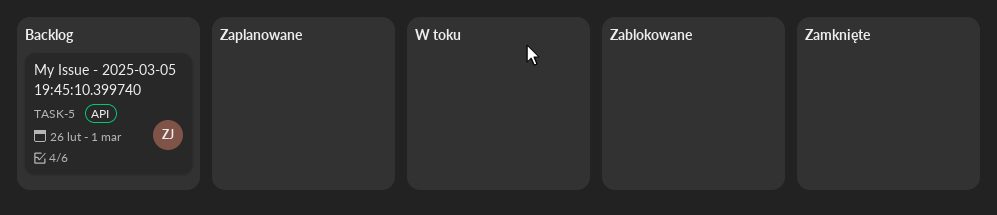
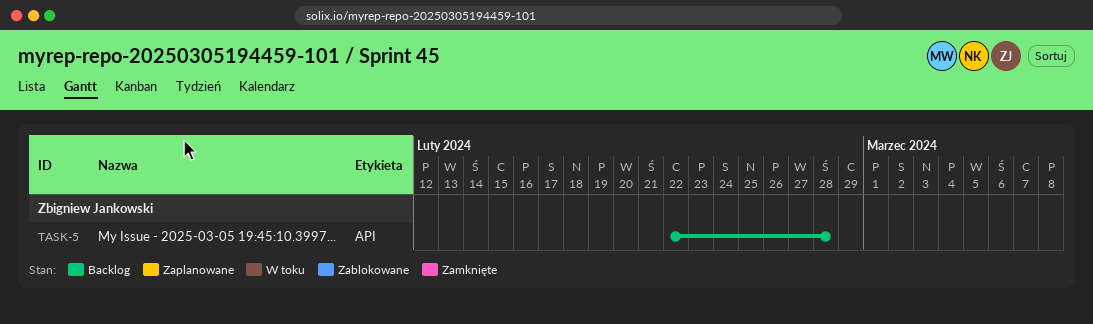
TASK-5, start: Feb 26 -> Feb 22
TASK-5, due: Mar 1 -> Feb 28

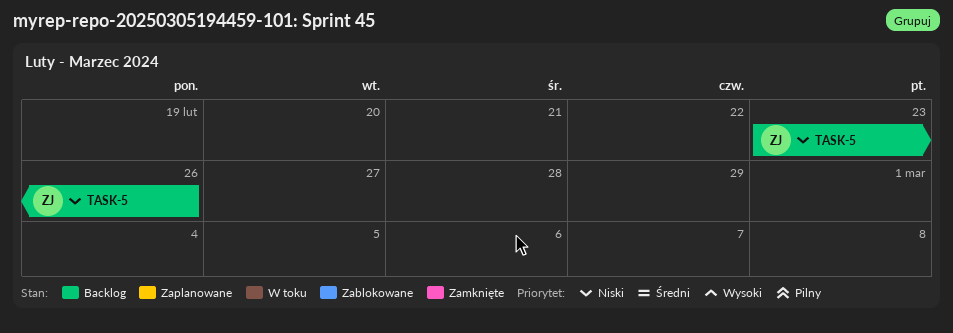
TASK-5, start: Feb 22 -> Feb 23
TASK-5, due: Feb 28 -> Feb 26

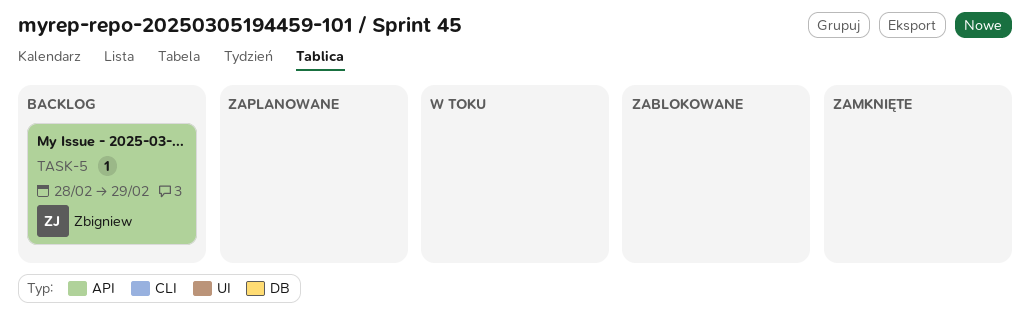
TASK-5, start: Feb 23 -> Feb 28
TASK-5, due: Feb 26 -> Feb 29

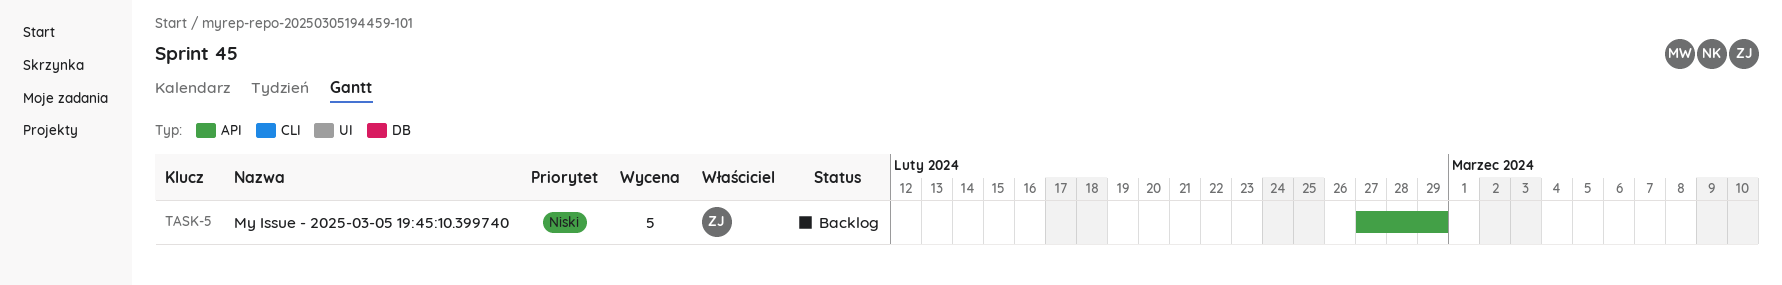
TASK-5, estimate: 1 -> 5
TASK-5, start: Feb 28 -> Feb 27

